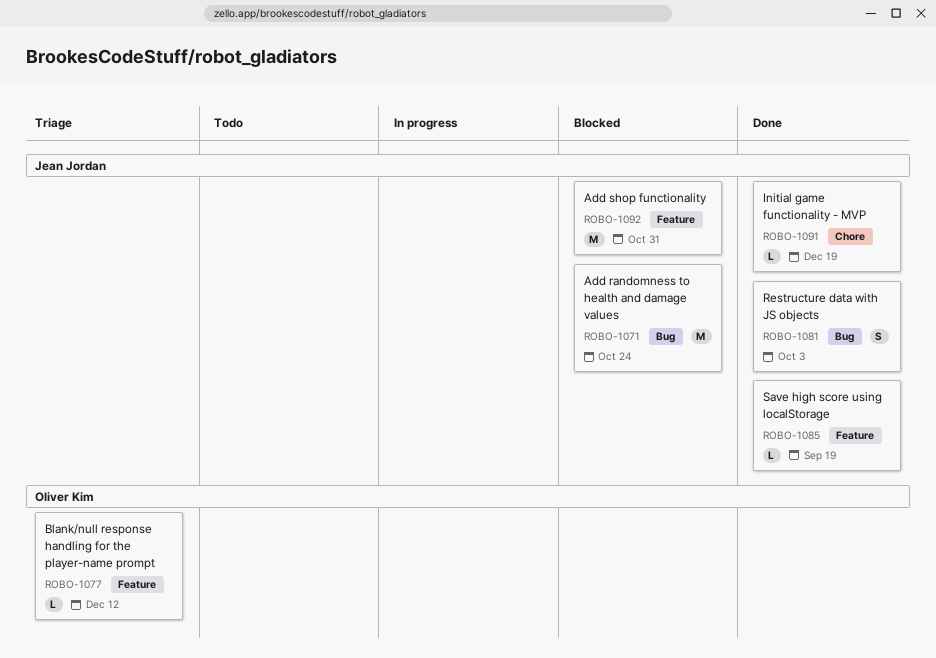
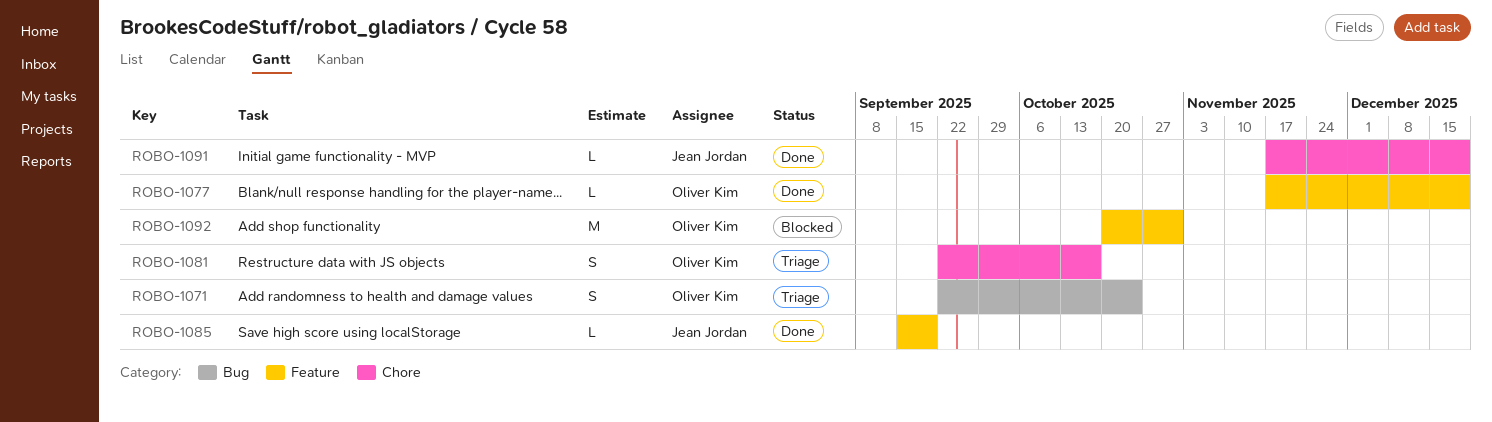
ROBO-1071, status: Blocked -> Triage
ROBO-1071, owner: Jean Jordan -> Oliver Kim
ROBO-1071, estimate: M -> S
ROBO-1077, status: Triage -> Done
ROBO-1077, due: Dec 12 -> Dec 19
ROBO-1081, status: Done -> Triage
ROBO-1081, owner: Jean Jordan -> Oliver Kim
ROBO-1081, label: Bug -> Chore
ROBO-1081, due: Oct 3 -> Oct 17
ROBO-1092, owner: Jean Jordan -> Oliver Kim

